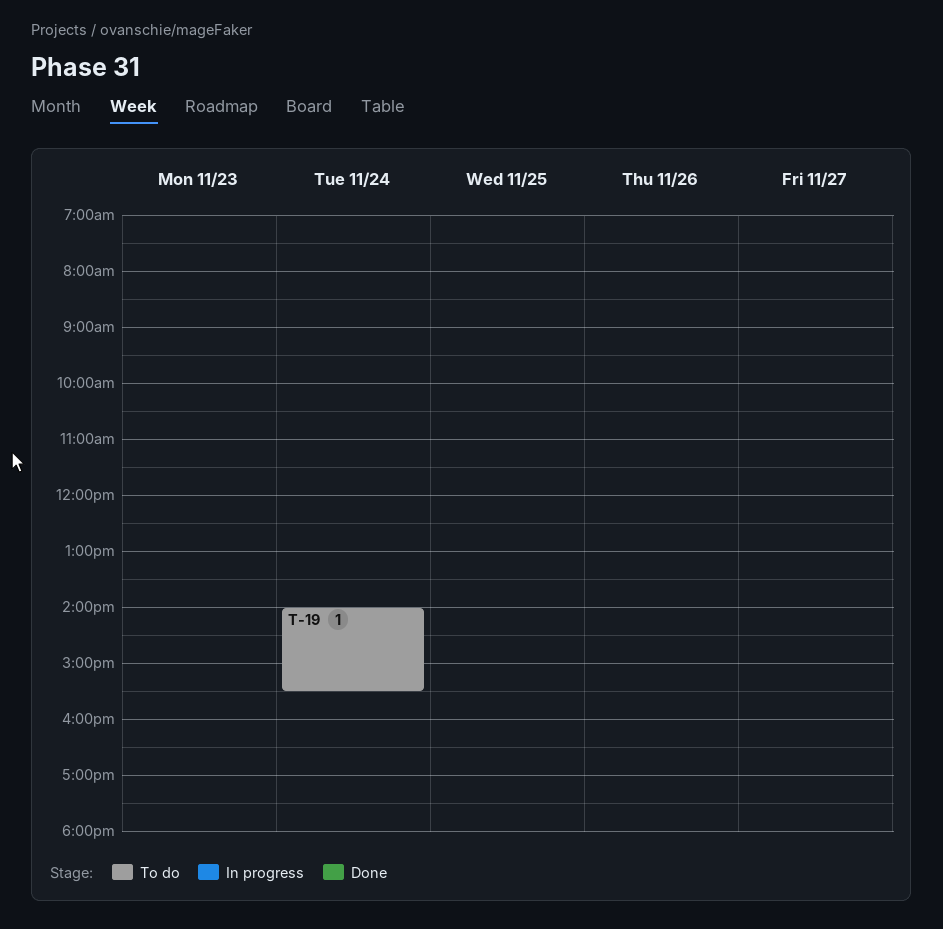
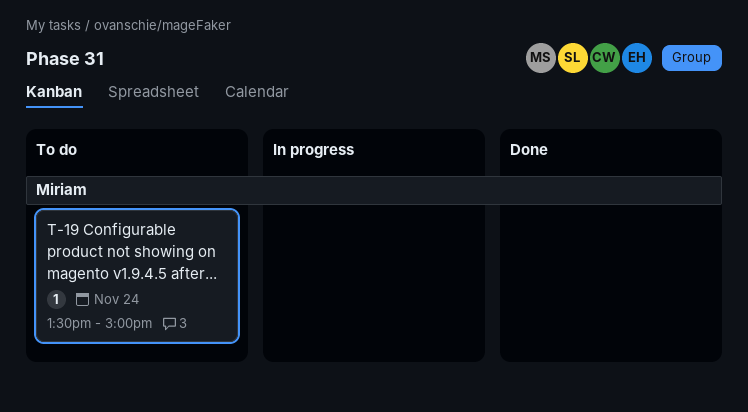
T-19, begins: 14:00 -> 13:30
T-19, ends: 15:30 -> 15:00

